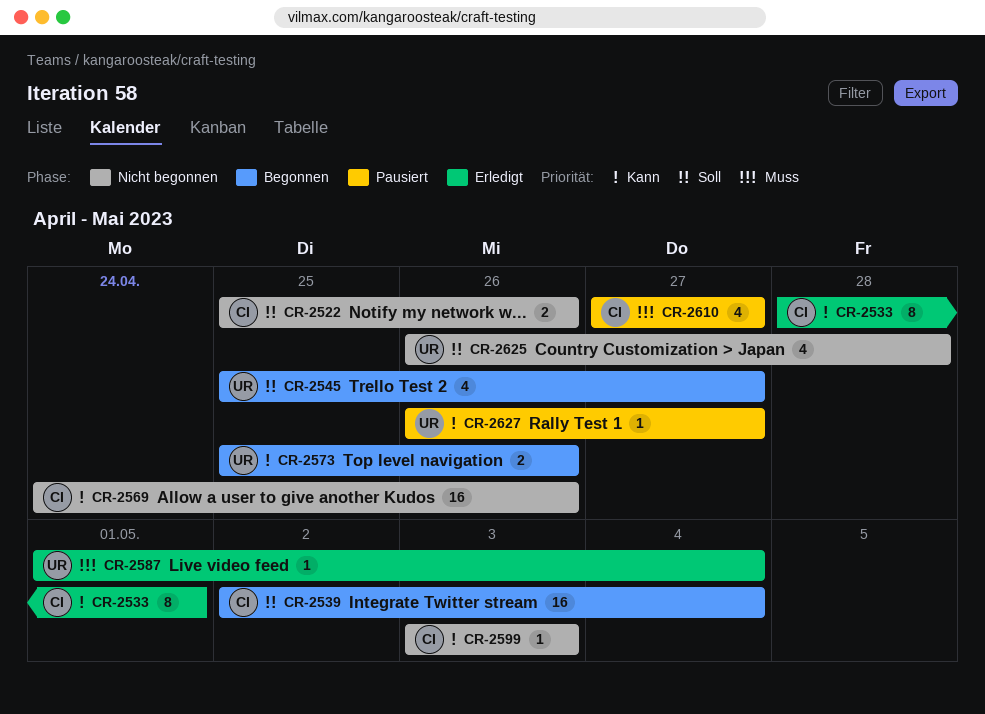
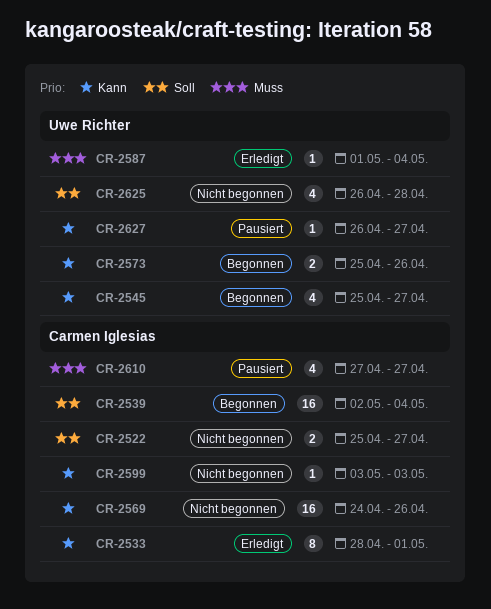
CR-2522, due: Apr 26 -> Apr 27
CR-2545, priority: Soll -> Kann

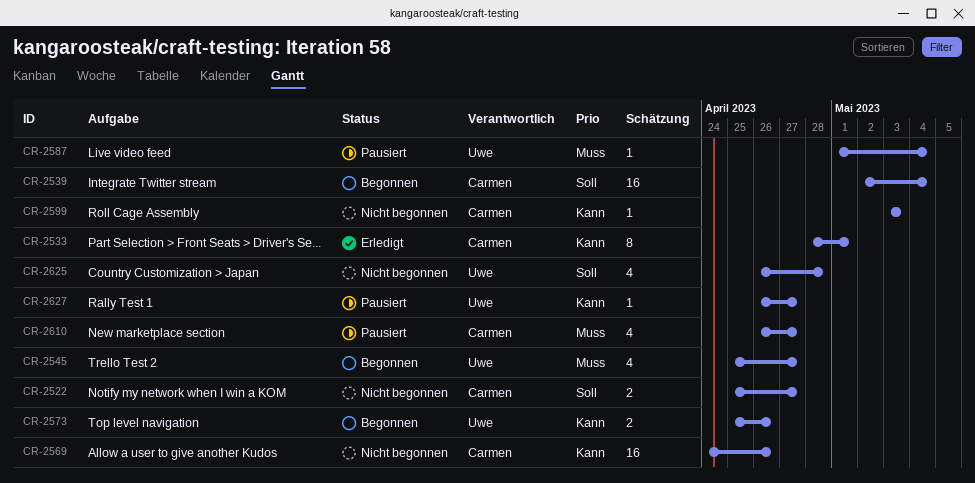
CR-2545, priority: Kann -> Muss
CR-2587, status: Erledigt -> Pausiert
CR-2610, start: Apr 27 -> Apr 26

